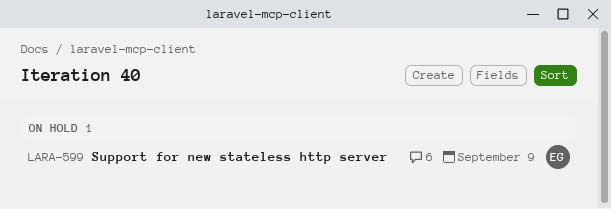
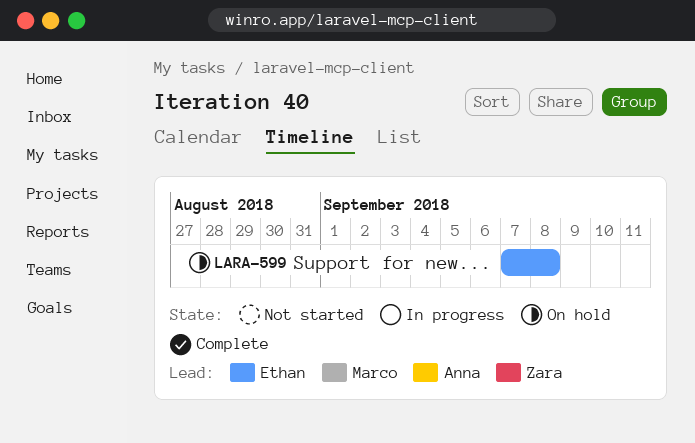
LARA-599, due: Sep 9 -> Sep 8

